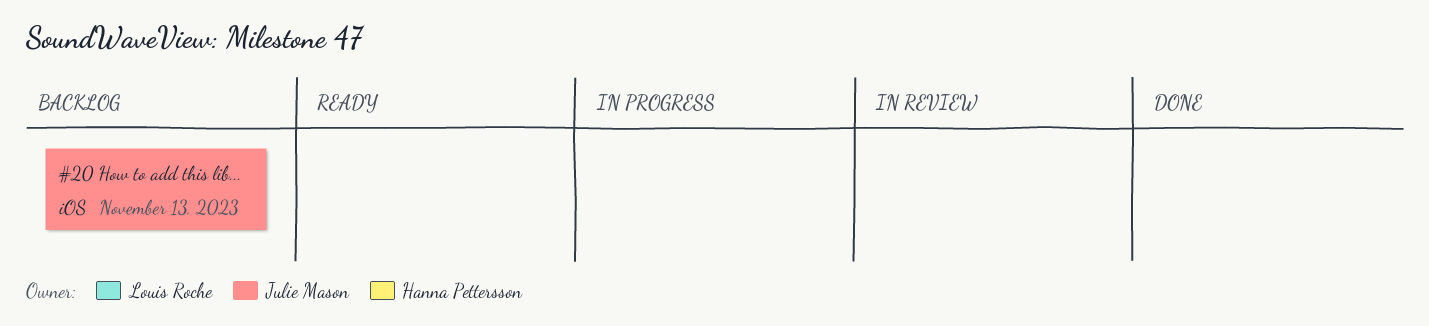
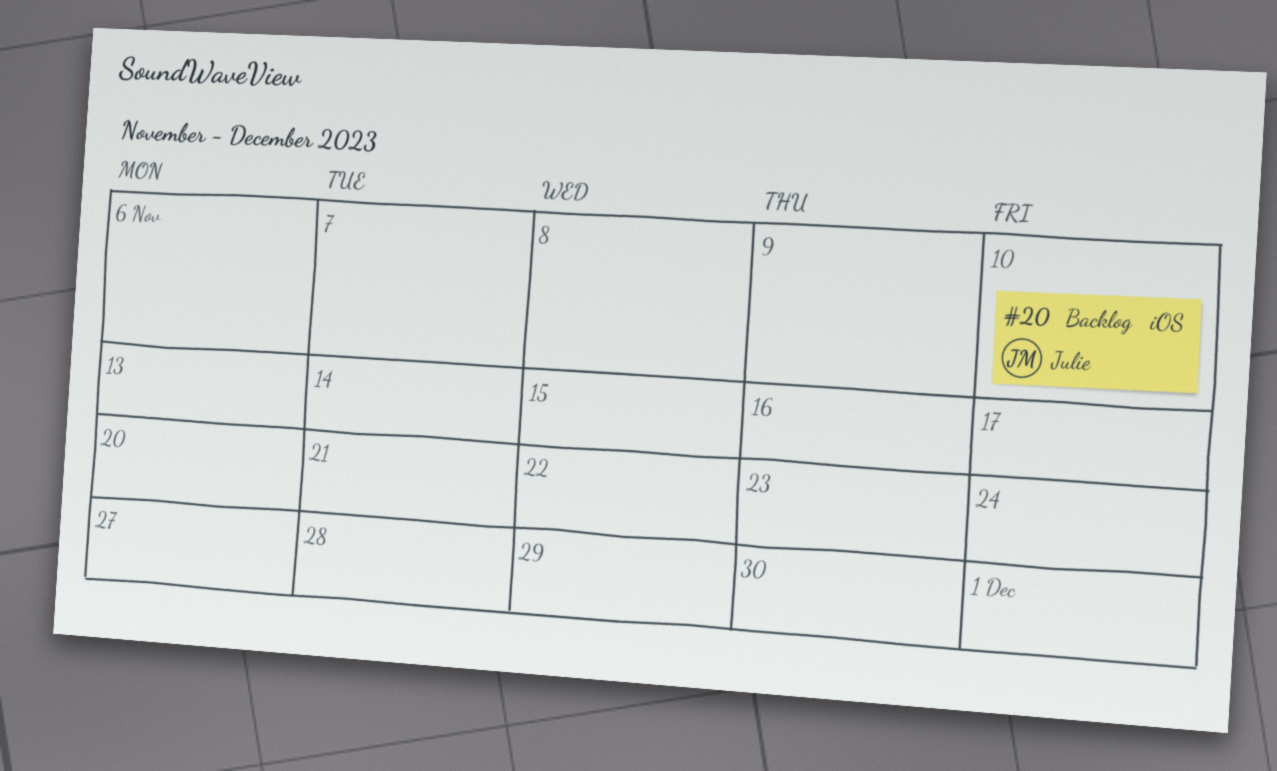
#20, due: Nov 13 -> Nov 10

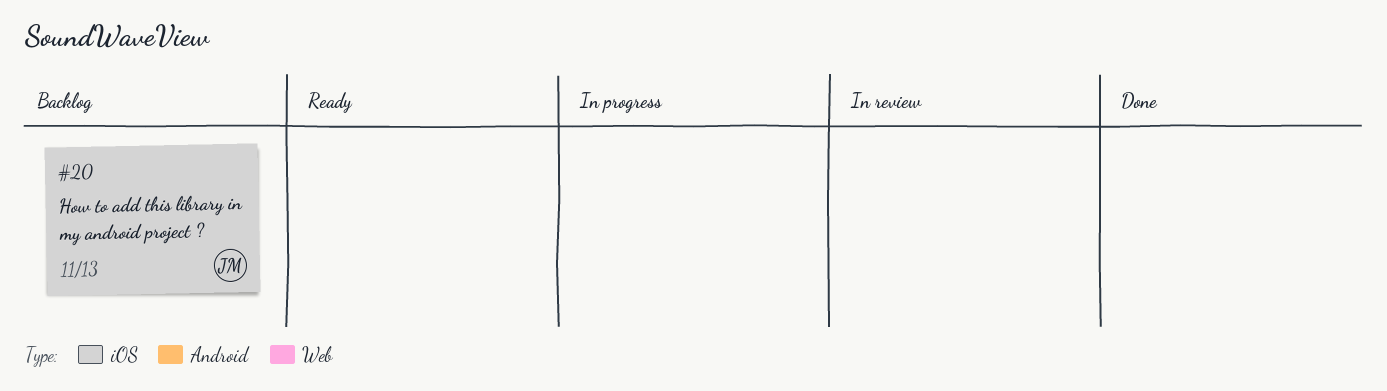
#20, due: Nov 10 -> Nov 13

